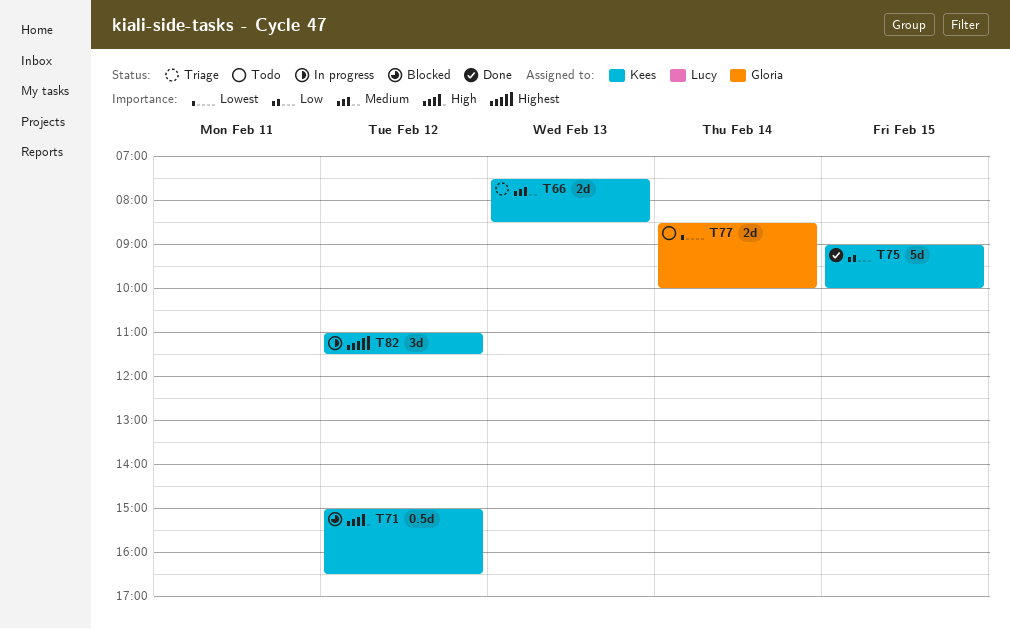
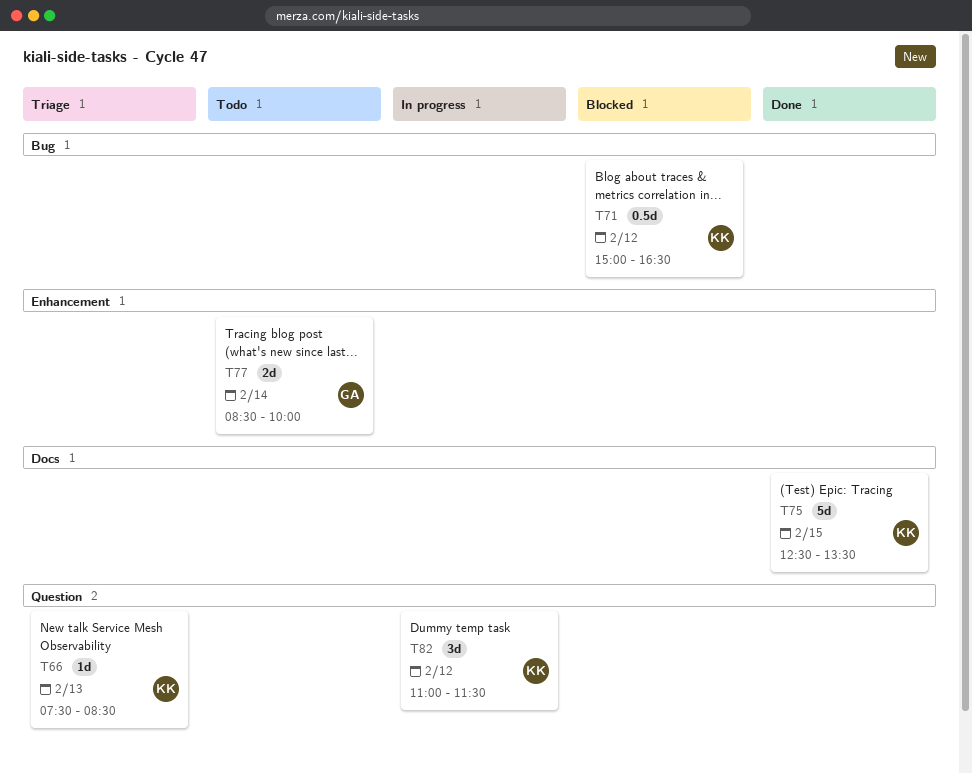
T66, estimate: 2d -> 1d
T75, begins: 09:00 -> 12:30
T75, ends: 10:00 -> 13:30

